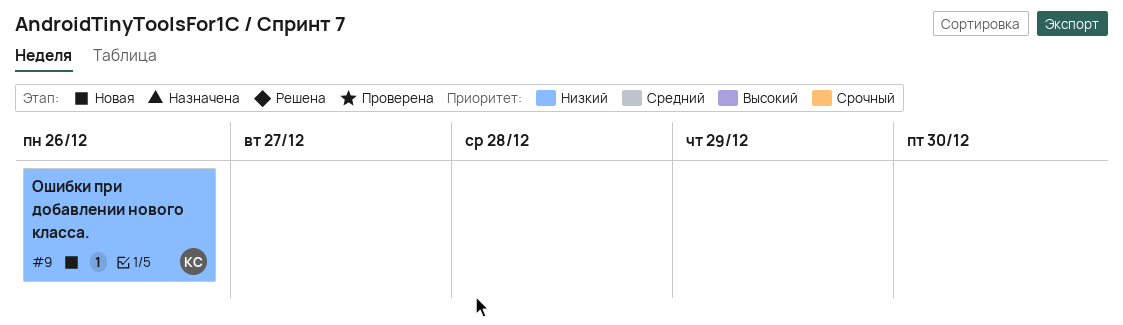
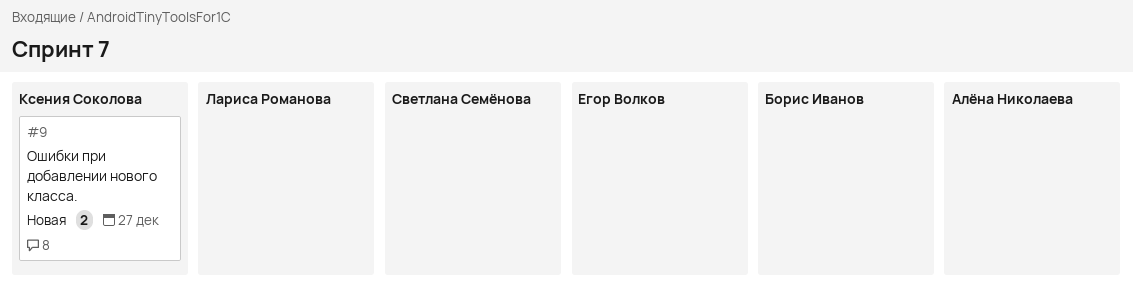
#9, estimate: 1 -> 2
#9, due: Dec 26 -> Dec 27

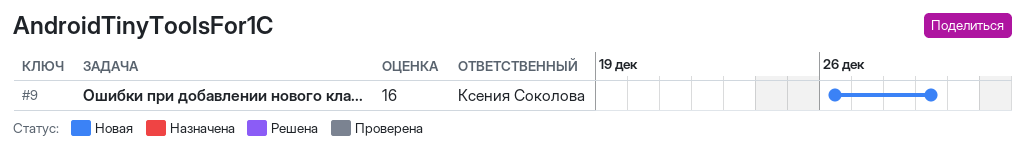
#9, estimate: 2 -> 16
#9, due: Dec 27 -> Dec 29

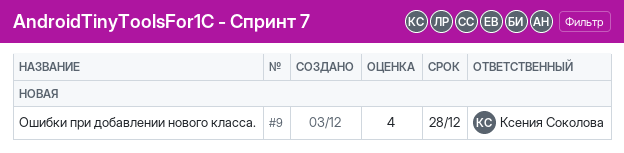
#9, estimate: 16 -> 4
#9, due: Dec 29 -> Dec 28

